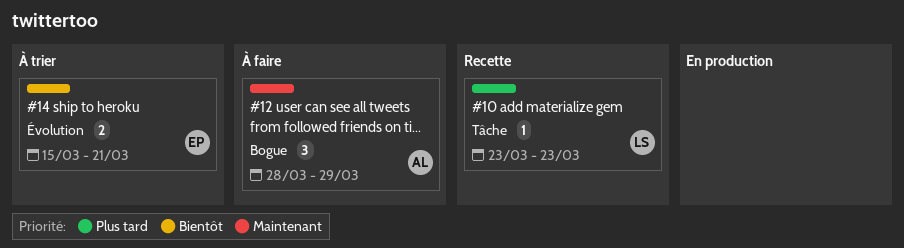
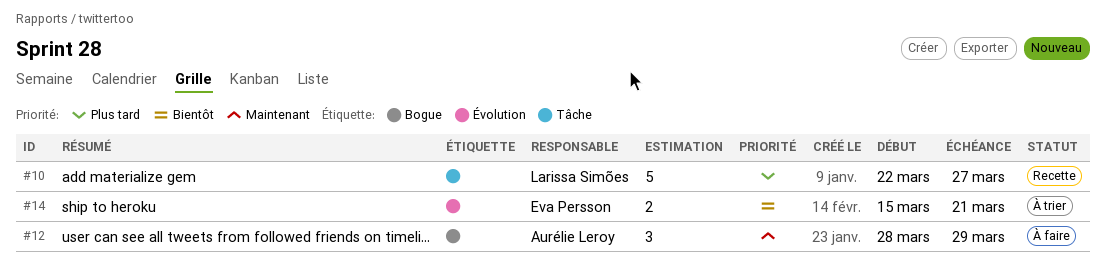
#10, estimate: 1 -> 5
#10, start: Mar 23 -> Mar 22
#10, due: Mar 23 -> Mar 27

